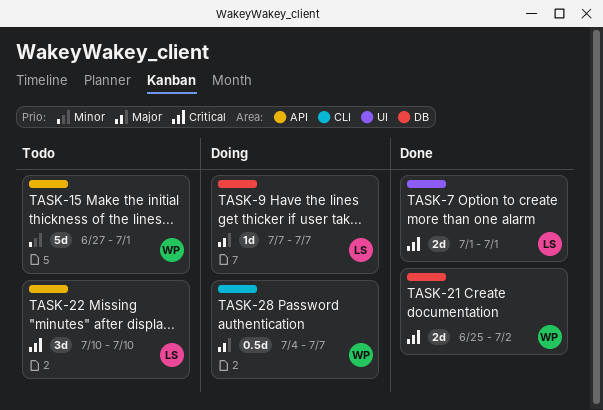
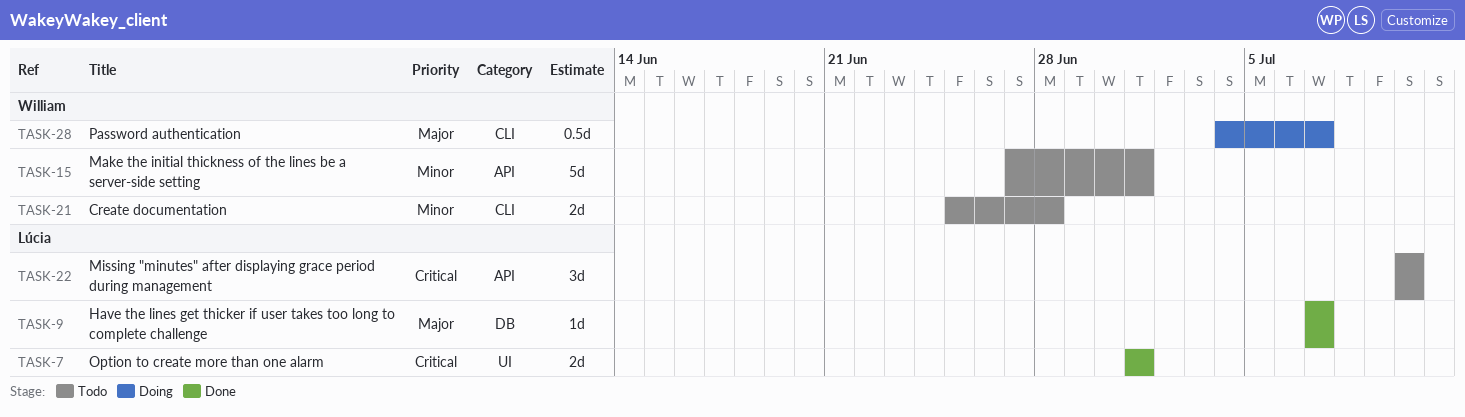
TASK-9, status: Doing -> Done
TASK-21, status: Done -> Todo
TASK-21, priority: Critical -> Minor
TASK-21, label: DB -> CLI
TASK-21, due: Jul 2 -> Jun 28

